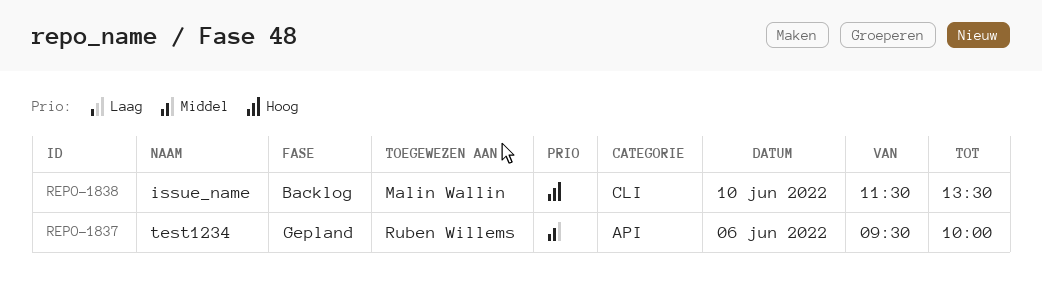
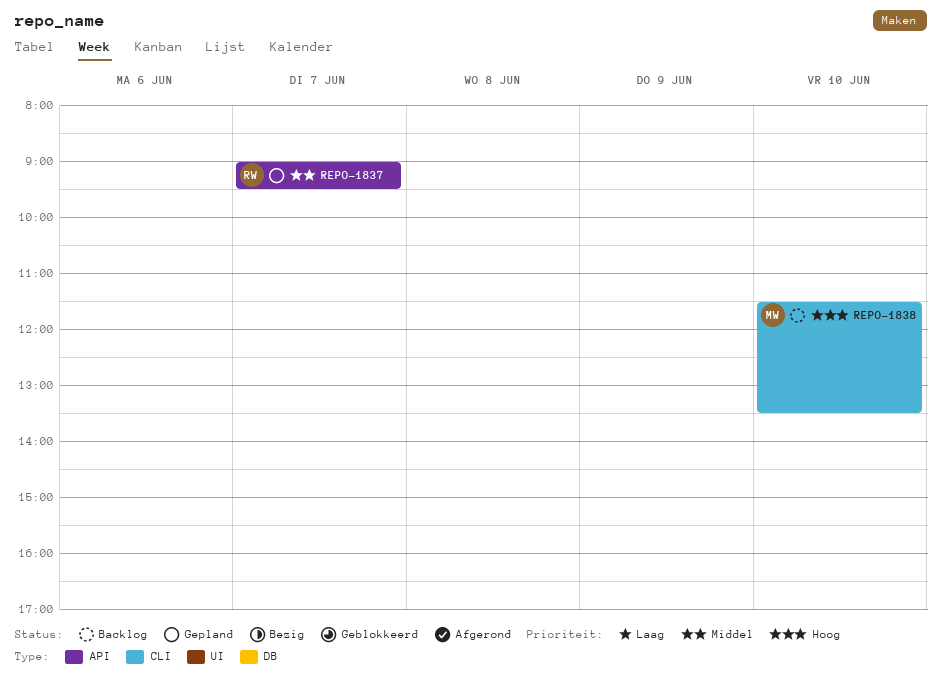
REPO-1837, day: Jun 6 -> Jun 7
REPO-1837, begins: 09:30 -> 09:00
REPO-1837, ends: 10:00 -> 09:30

